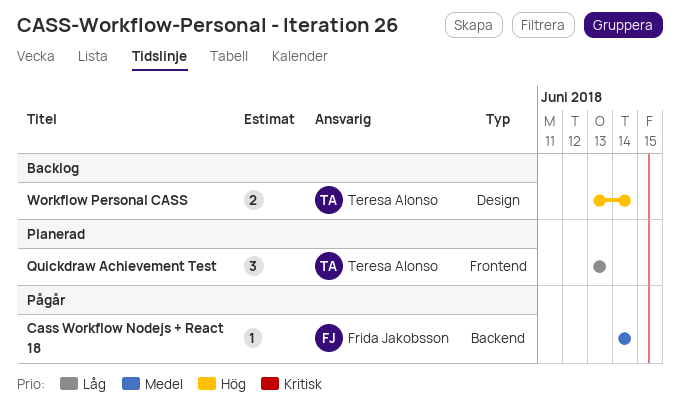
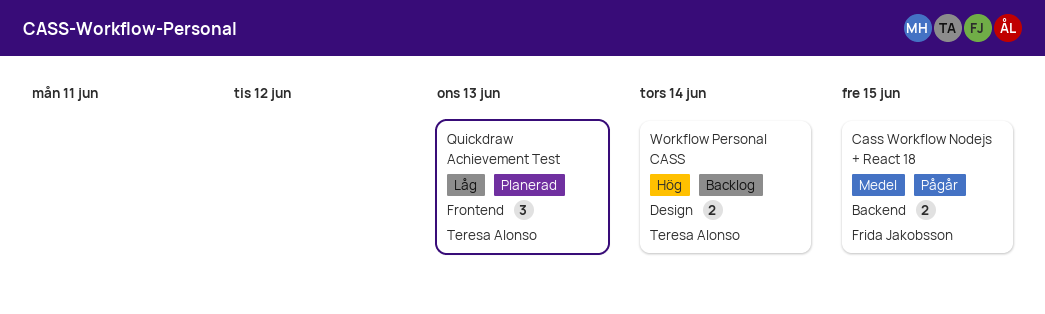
Cass Workflow Nodejs + React 18, estimate: 1 -> 2
Cass Workflow Nodejs + React 18, due: Jun 14 -> Jun 15

